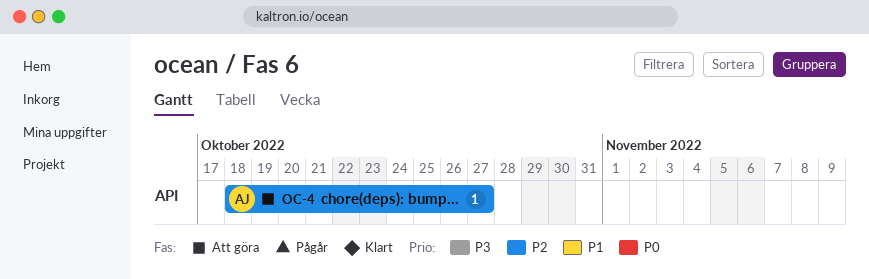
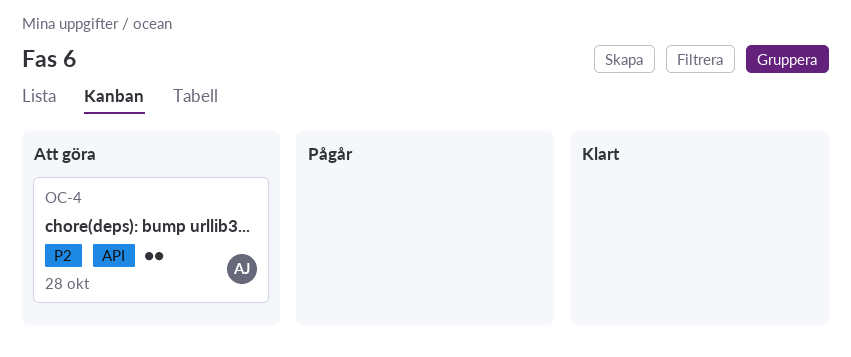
OC-4, estimate: 1 -> 2
OC-4, due: Oct 27 -> Oct 28

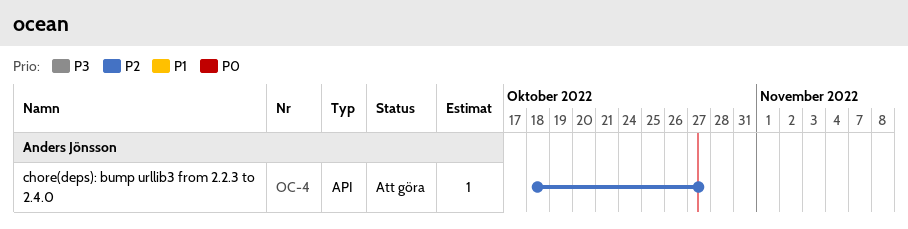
OC-4, estimate: 2 -> 1
OC-4, due: Oct 28 -> Oct 27

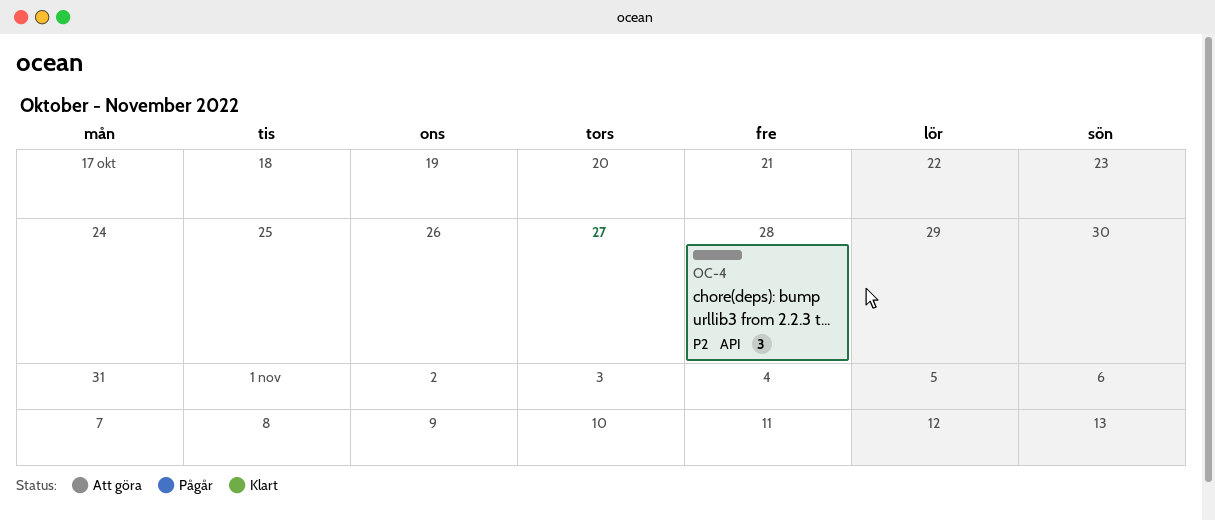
OC-4, estimate: 1 -> 3
OC-4, due: Oct 27 -> Oct 28

